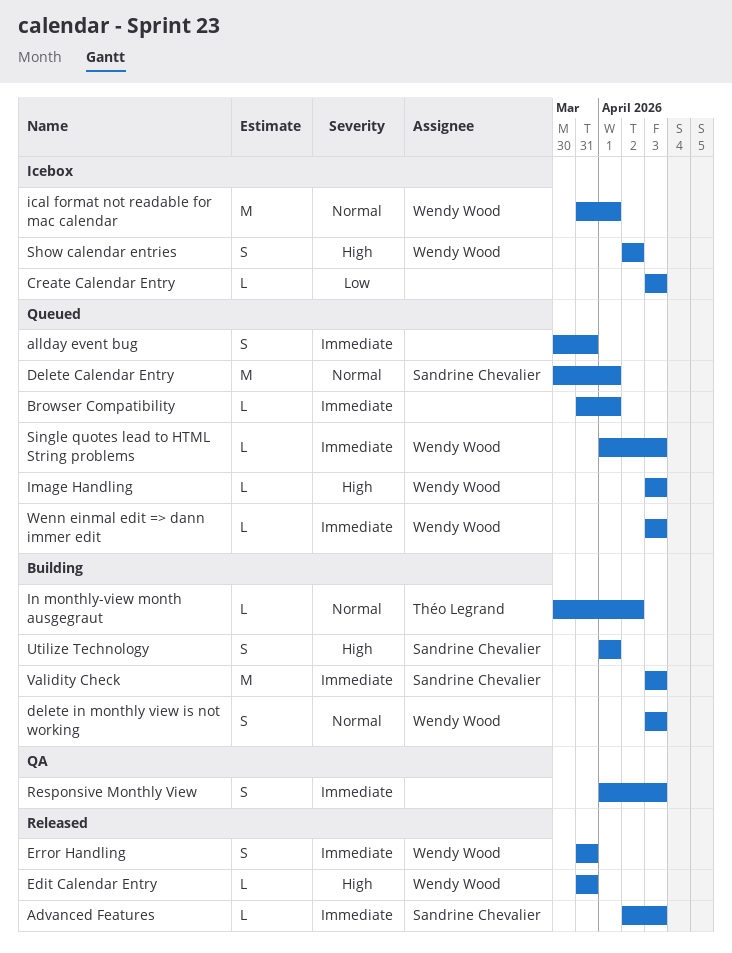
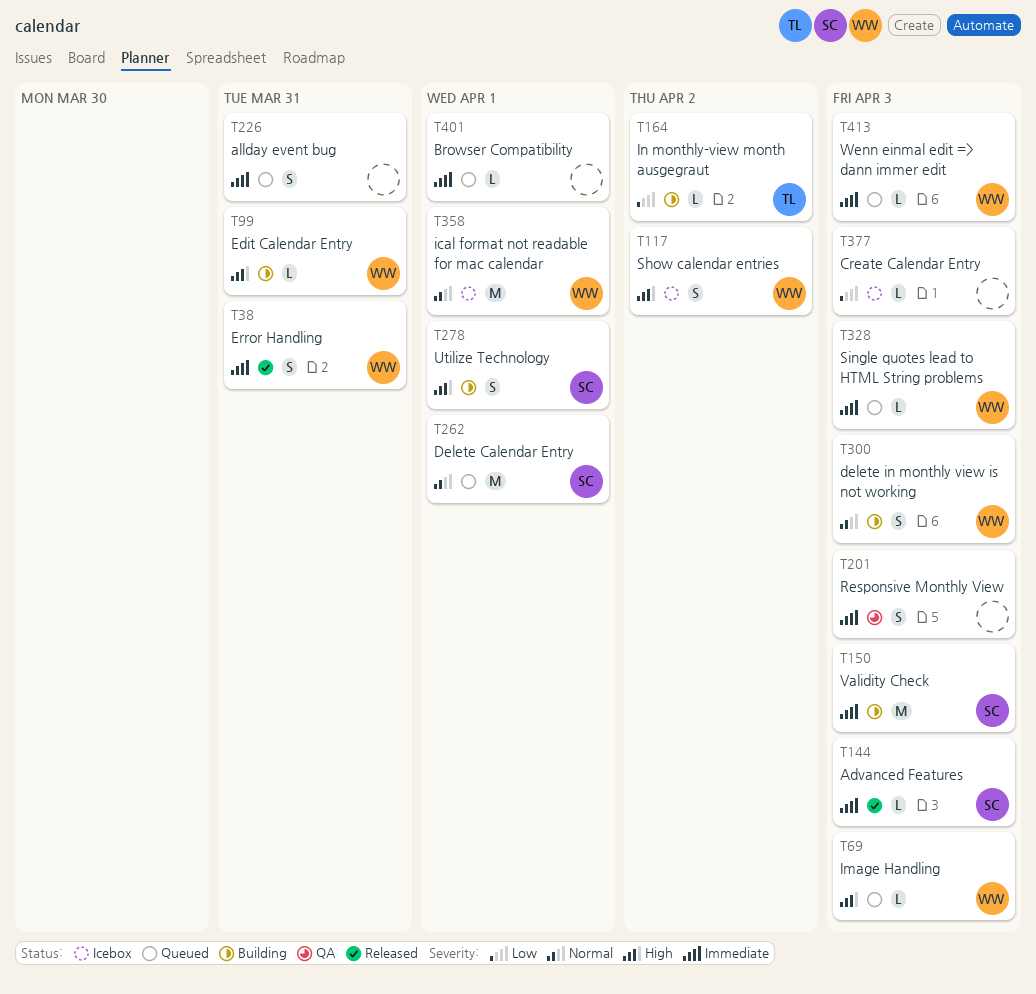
Edit Calendar Entry, status: Released -> Building
In monthly-view month ausgegraut, priority: Normal -> Low

